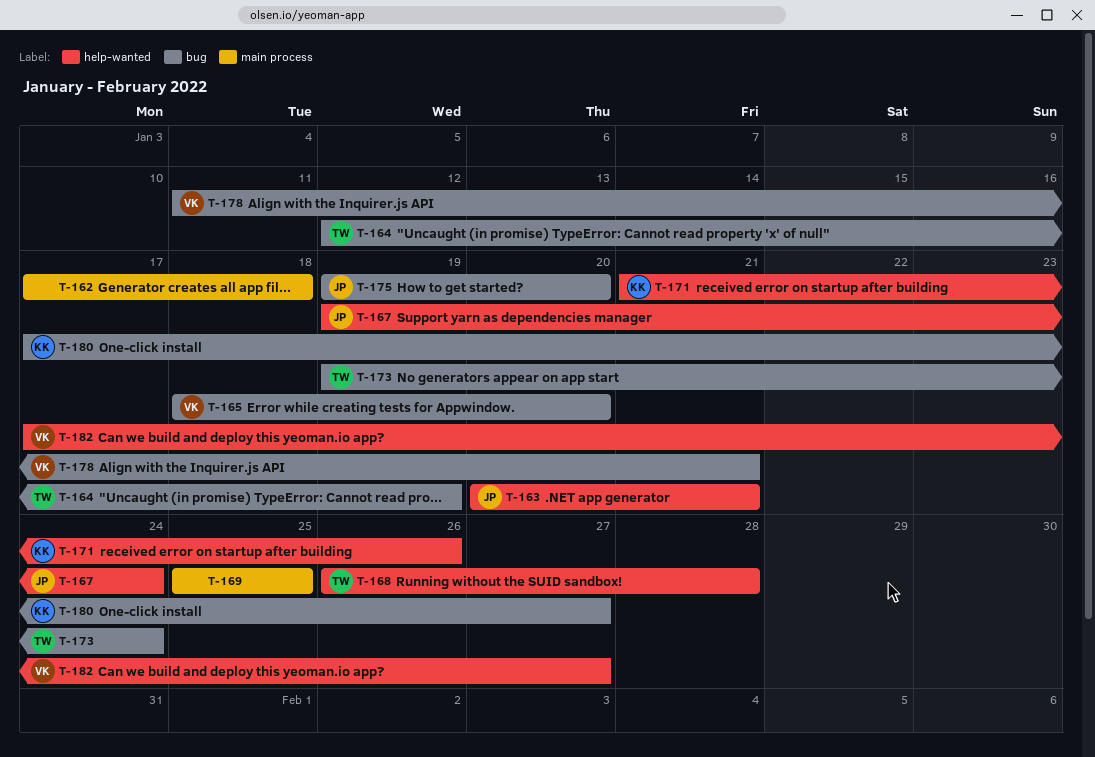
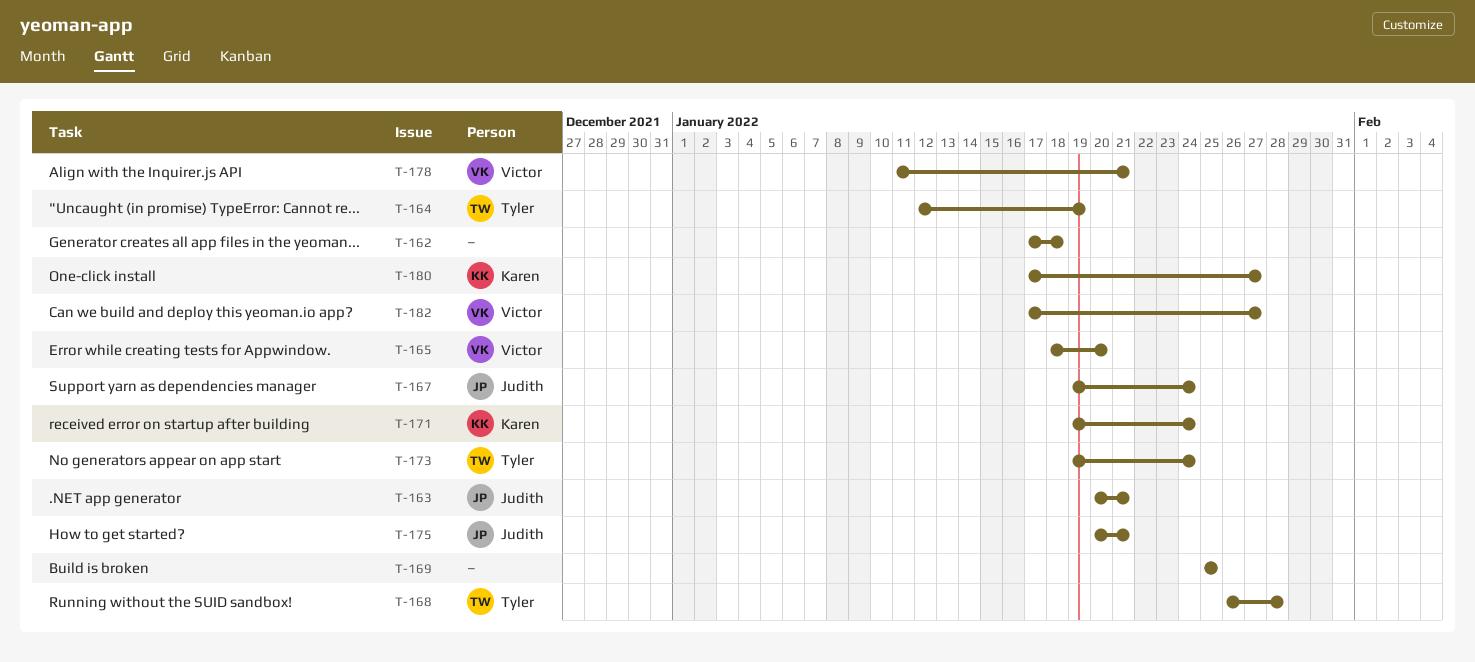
T-171, start: Jan 21 -> Jan 19
T-171, due: Jan 26 -> Jan 24
T-175, start: Jan 19 -> Jan 20
T-175, due: Jan 20 -> Jan 21

